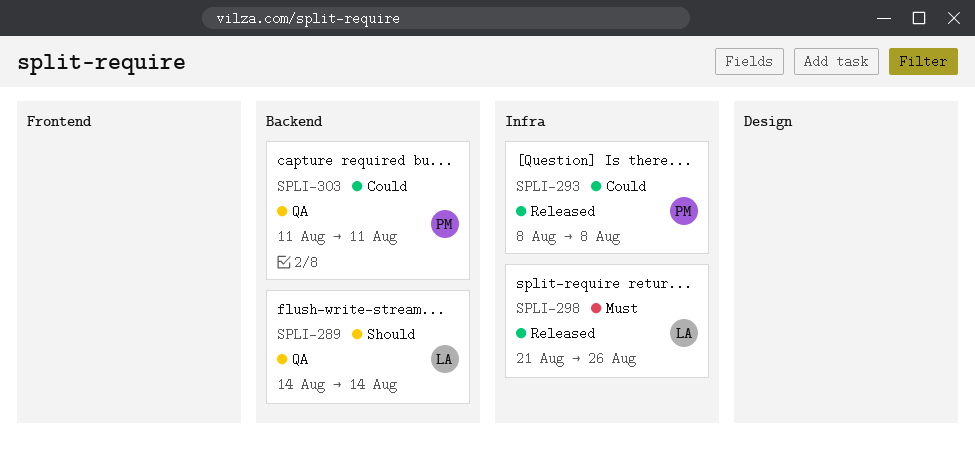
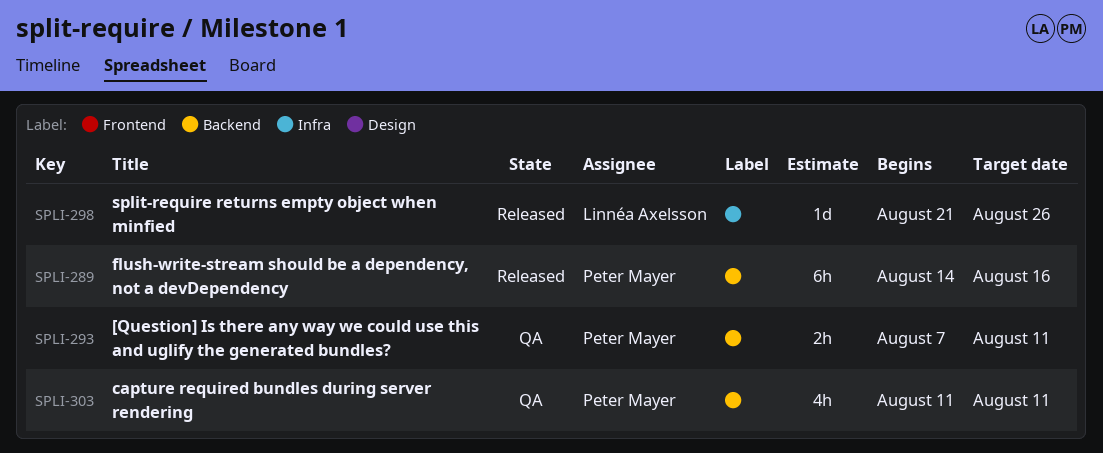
SPLI-289, status: QA -> Released
SPLI-289, owner: Linnéa Axelsson -> Peter Mayer
SPLI-289, due: Aug 14 -> Aug 16
SPLI-293, status: Released -> QA
SPLI-293, label: Infra -> Backend
SPLI-293, start: Aug 8 -> Aug 7
SPLI-293, due: Aug 8 -> Aug 11

